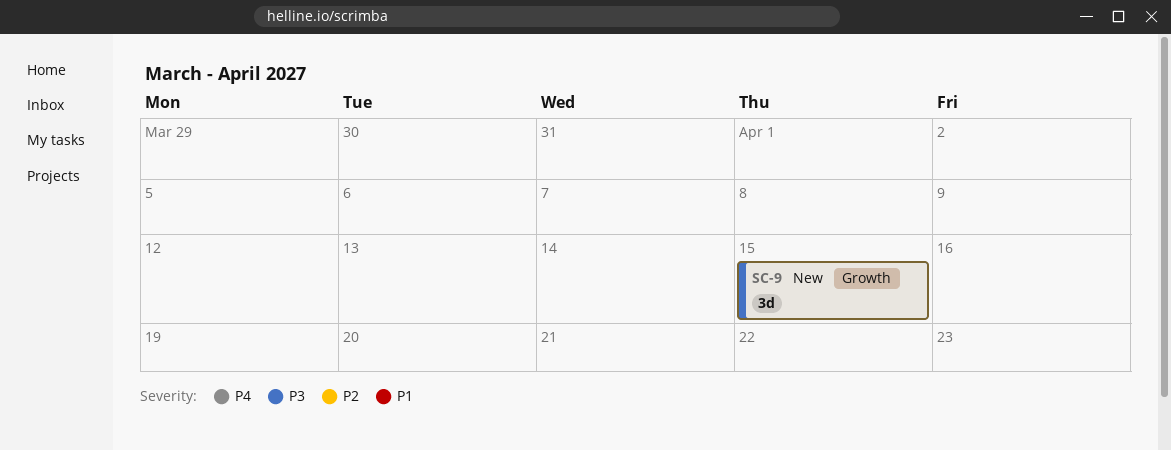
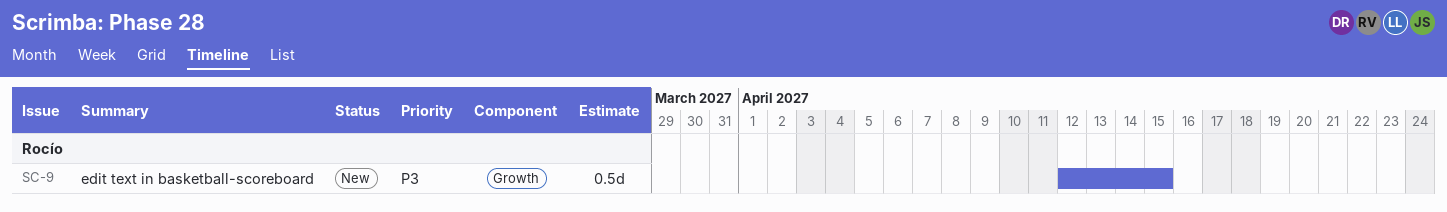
SC-9, estimate: 3d -> 0.5d

